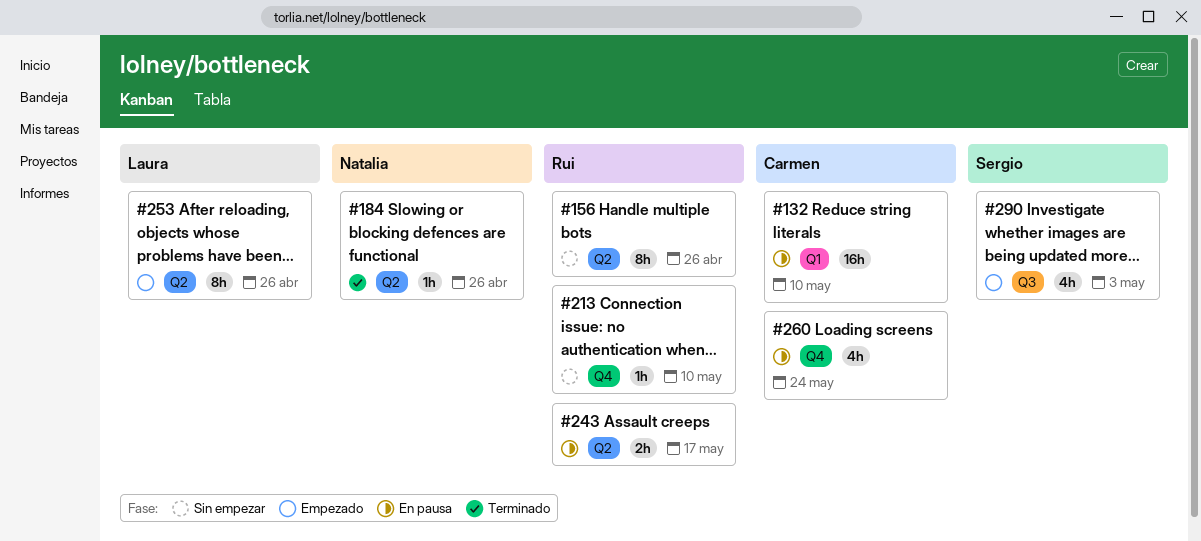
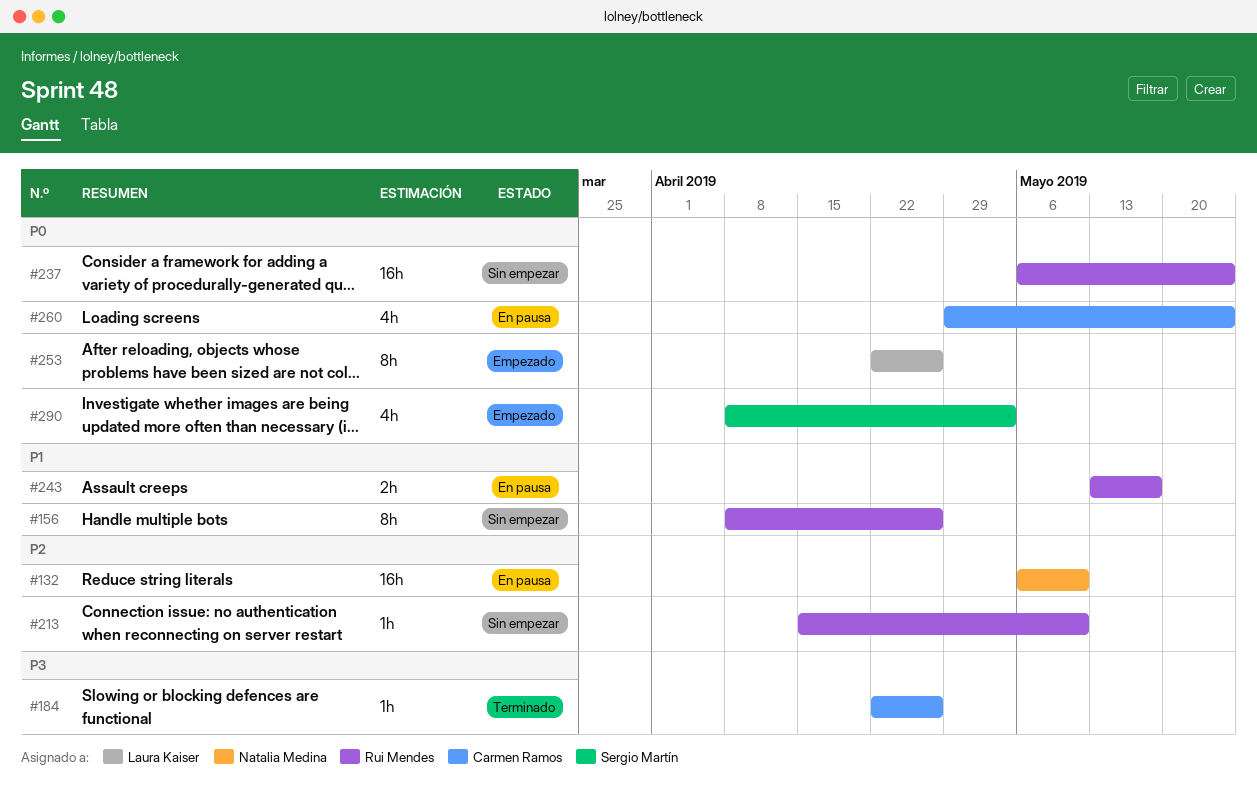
#132, owner: Carmen Ramos -> Natalia Medina
#184, owner: Natalia Medina -> Carmen Ramos
#237: none -> present

